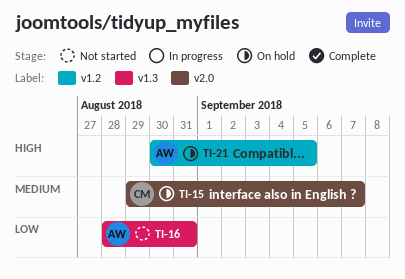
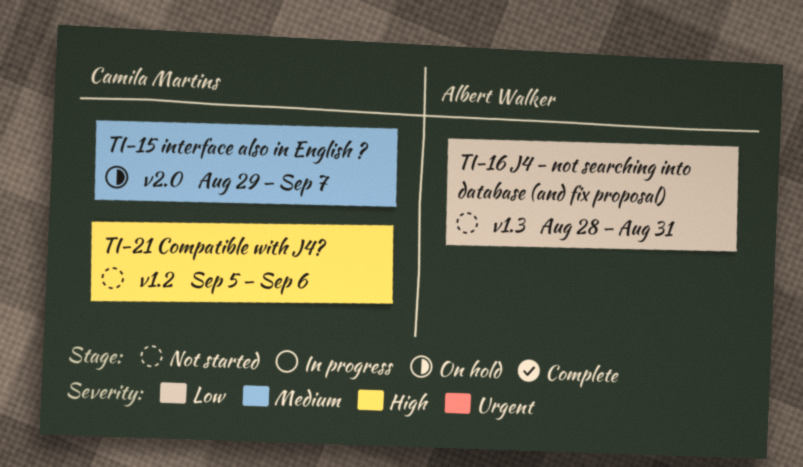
TI-21, status: On hold -> Not started
TI-21, owner: Albert Walker -> Camila Martins
TI-21, start: Aug 30 -> Sep 5
TI-21, due: Sep 5 -> Sep 6

